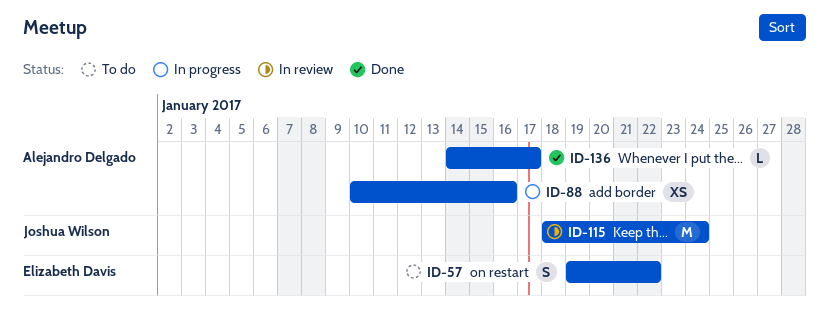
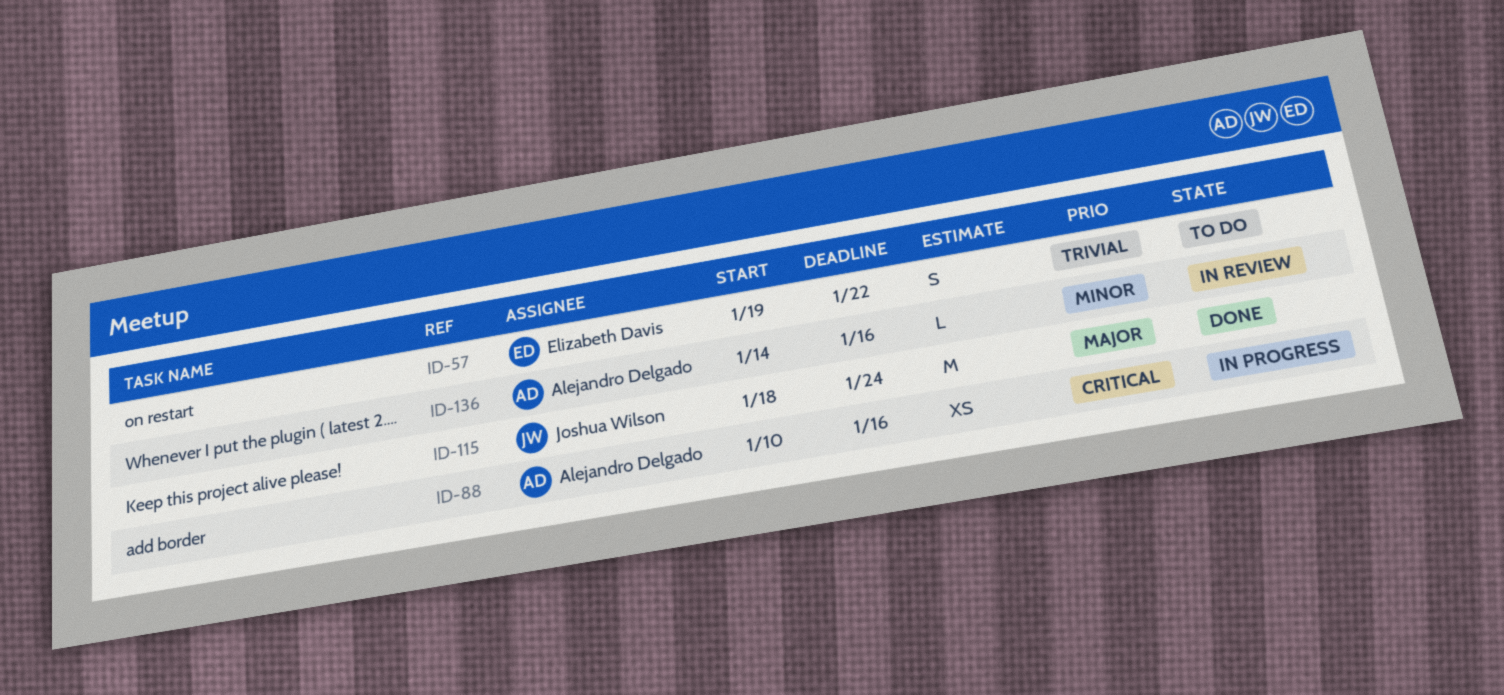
ID-115, status: In review -> Done
ID-136, status: Done -> In review
ID-136, due: Jan 17 -> Jan 16

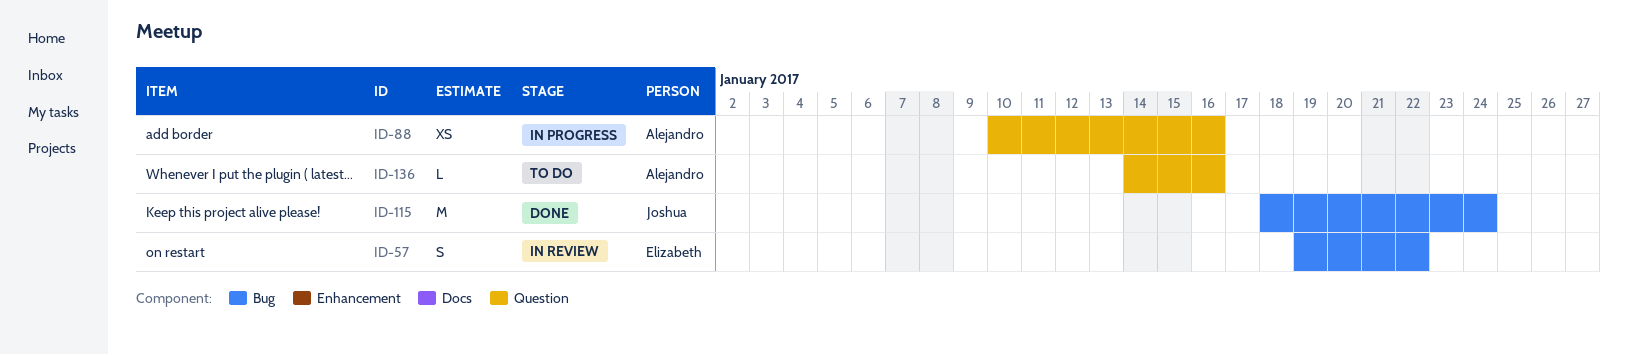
ID-57, status: To do -> In review
ID-136, status: In review -> To do

